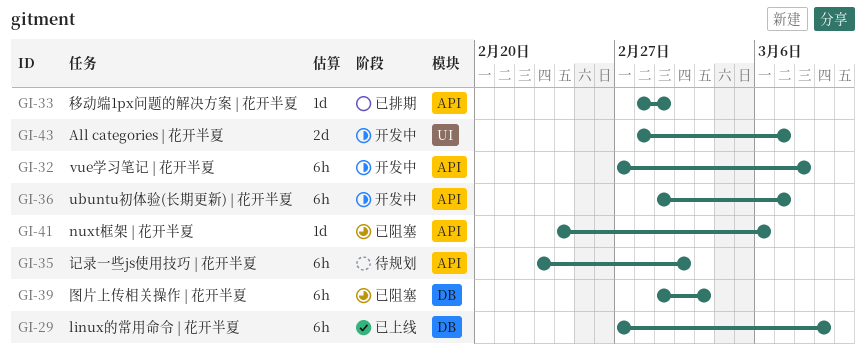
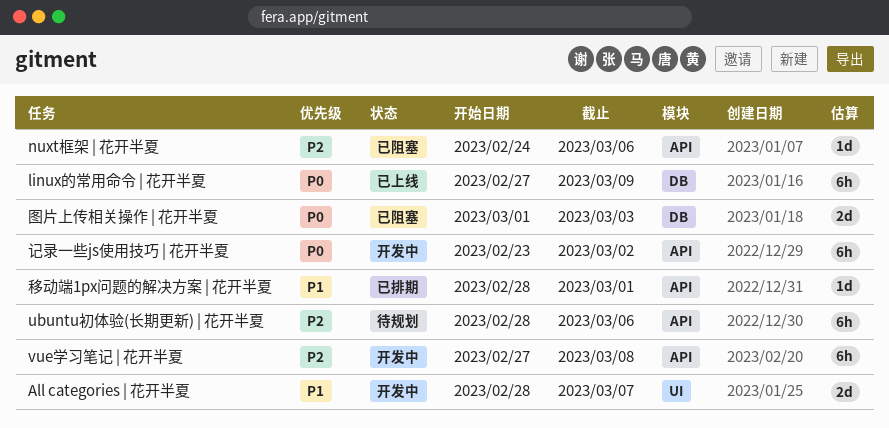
ubuntu初体验(长期更新) | 花开半夏, status: 开发中 -> 待规划
ubuntu初体验(长期更新) | 花开半夏, start: Mar 1 -> Feb 28
ubuntu初体验(长期更新) | 花开半夏, due: Mar 7 -> Mar 6
图片上传相关操作 | 花开半夏, estimate: 6h -> 2d
记录一些js使用技巧 | 花开半夏, status: 待规划 -> 开发中

